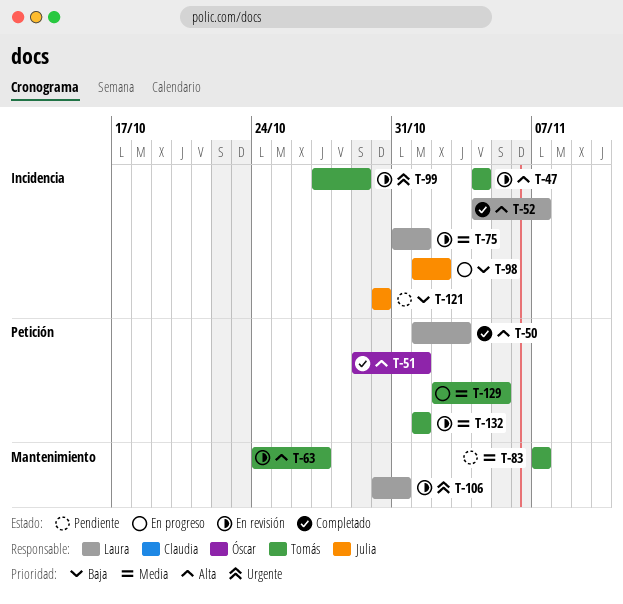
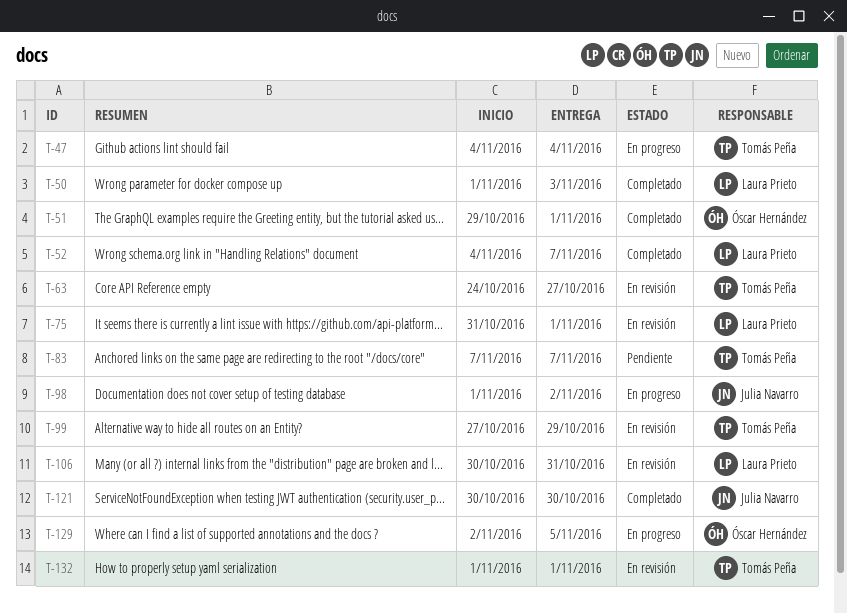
T-47, status: En revisión -> En progreso
T-121, status: Pendiente -> Completado
T-129, owner: Tomás Peña -> Óscar Hernández

